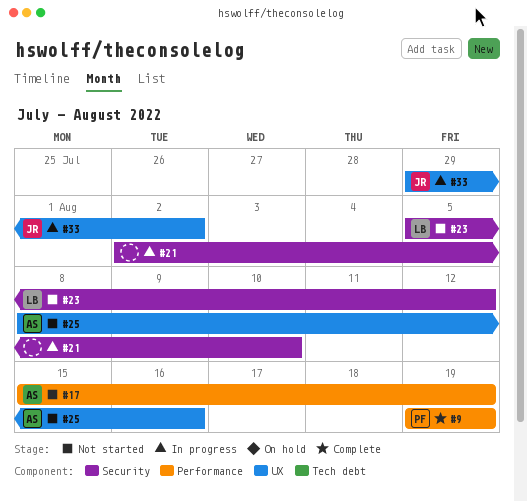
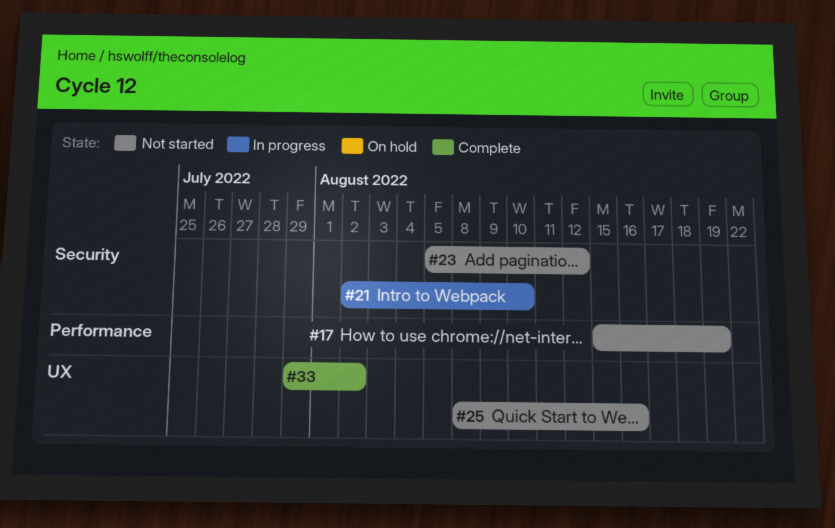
#9: present -> none
#33, status: In progress -> Complete

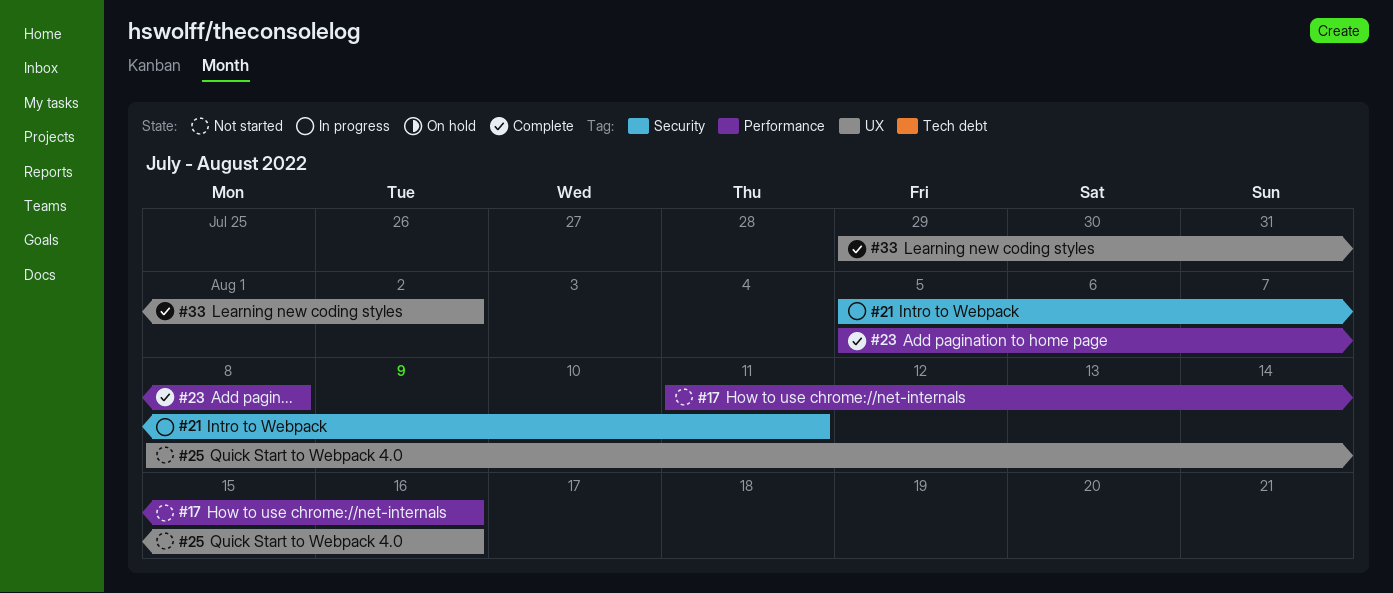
#17, start: Aug 15 -> Aug 11
#17, due: Aug 19 -> Aug 16
#21, start: Aug 2 -> Aug 5
#21, due: Aug 10 -> Aug 11
#23, status: Not started -> Complete
#23, label: Security -> Performance
#23, due: Aug 12 -> Aug 8

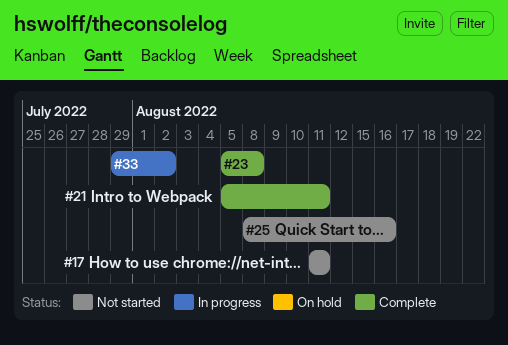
#17, due: Aug 16 -> Aug 11
#21, status: In progress -> Complete
#33, status: Complete -> In progress

